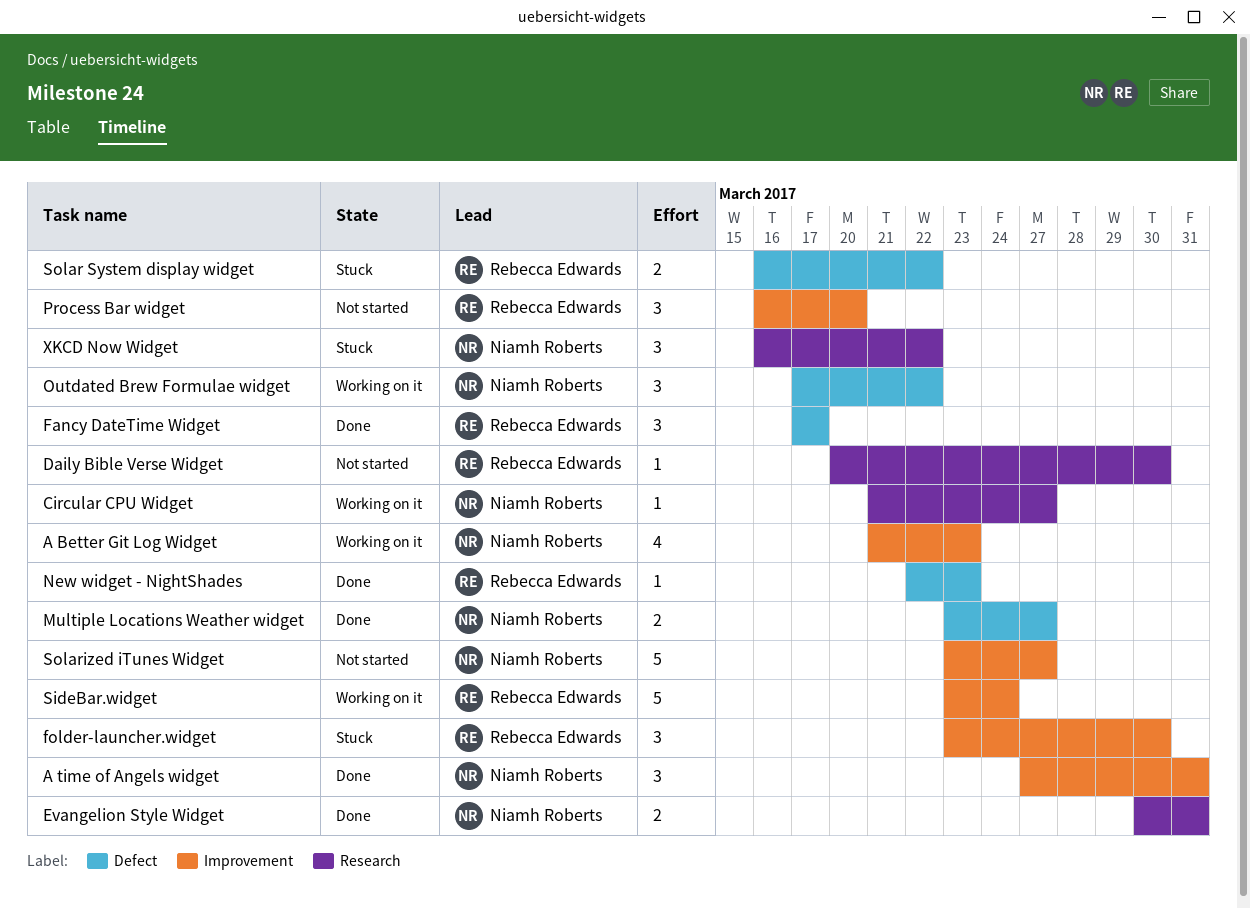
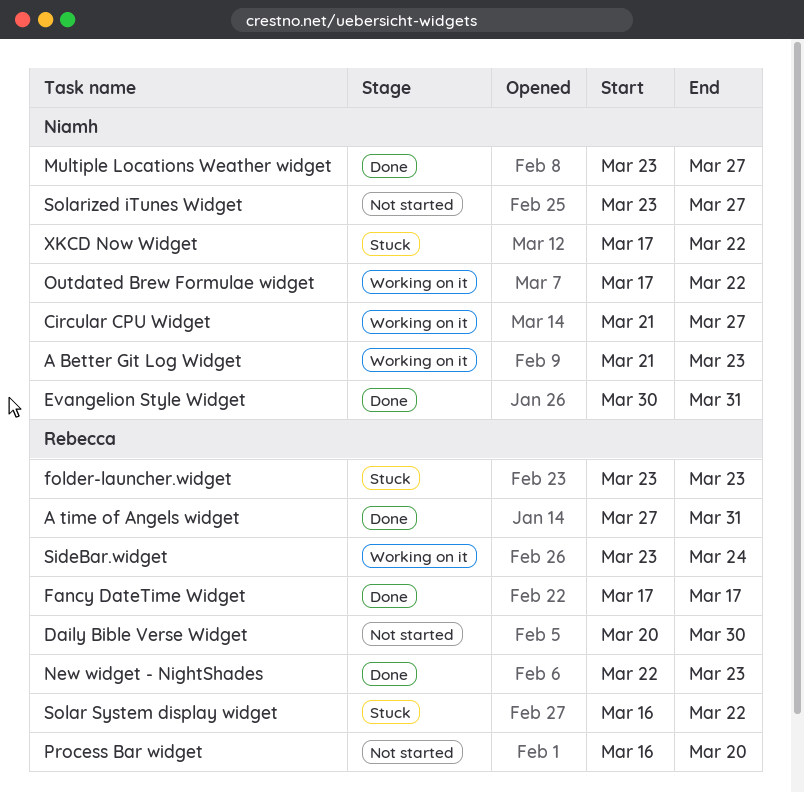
A time of Angels widget, owner: Niamh Roberts -> Rebecca Edwards
folder-launcher.widget, due: Mar 30 -> Mar 23
XKCD Now Widget, start: Mar 16 -> Mar 17

